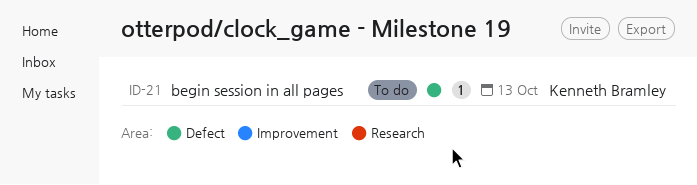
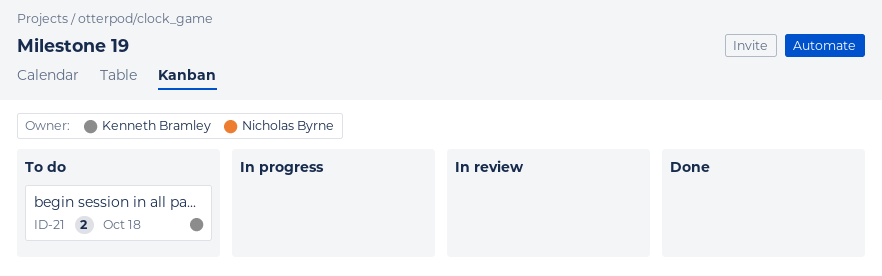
ID-21, estimate: 1 -> 2
ID-21, due: Oct 13 -> Oct 18

